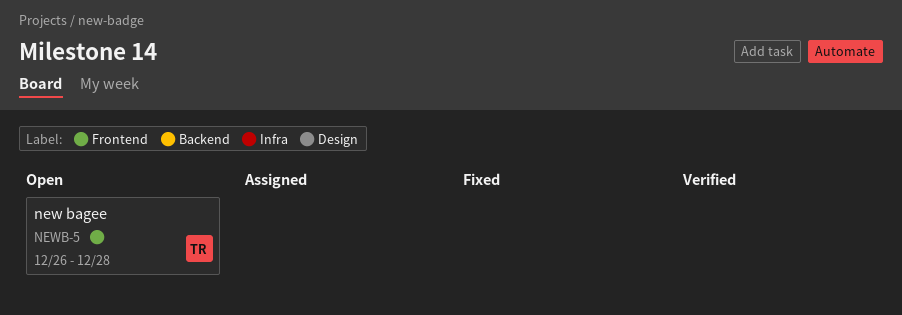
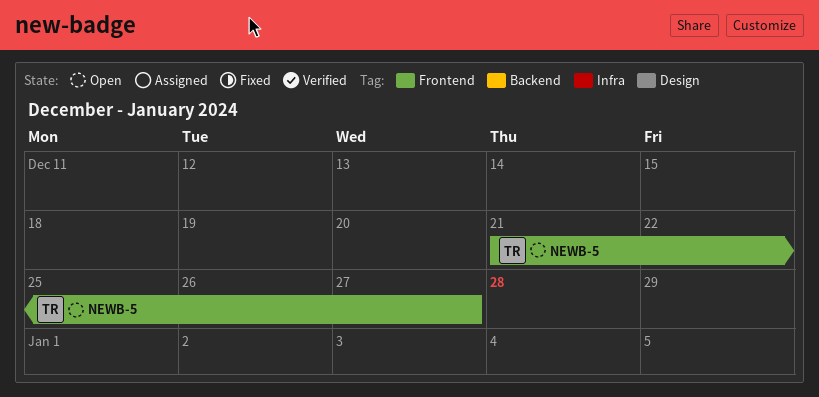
NEWB-5, start: Dec 26 -> Dec 21
NEWB-5, due: Dec 28 -> Dec 27

